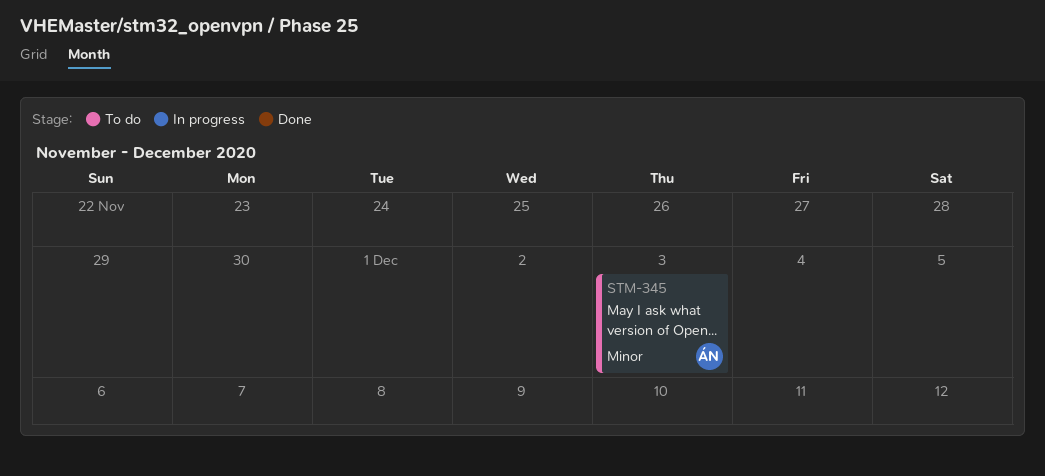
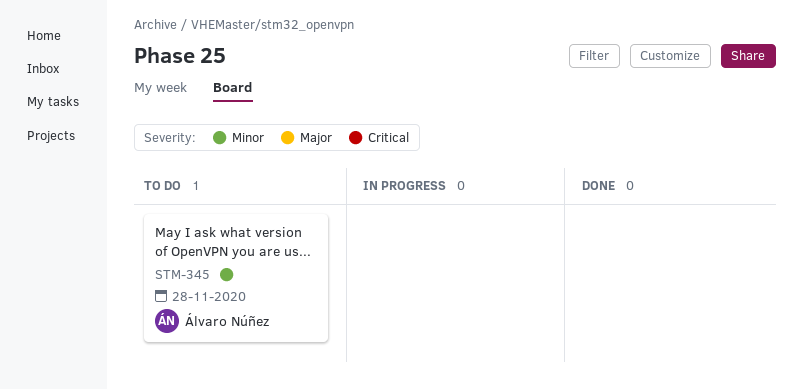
STM-345, due: Dec 3 -> Nov 28

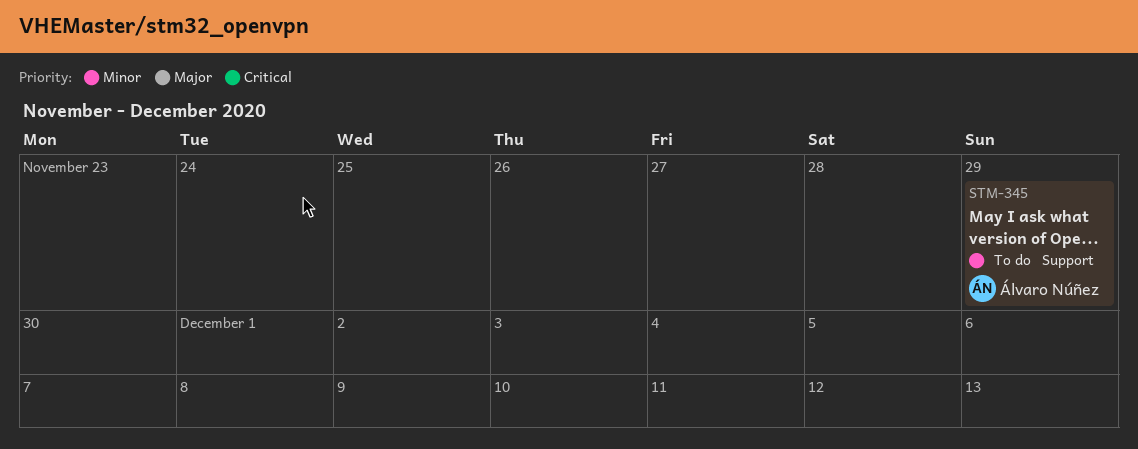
STM-345, due: Nov 28 -> Nov 29

